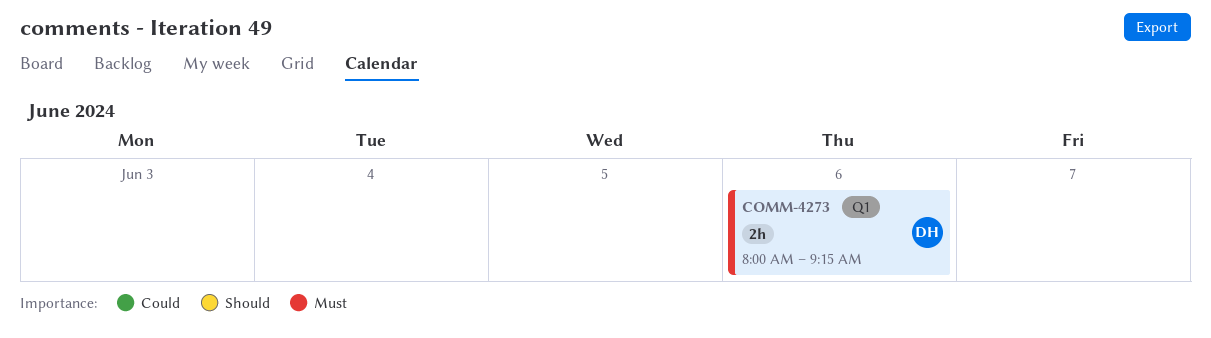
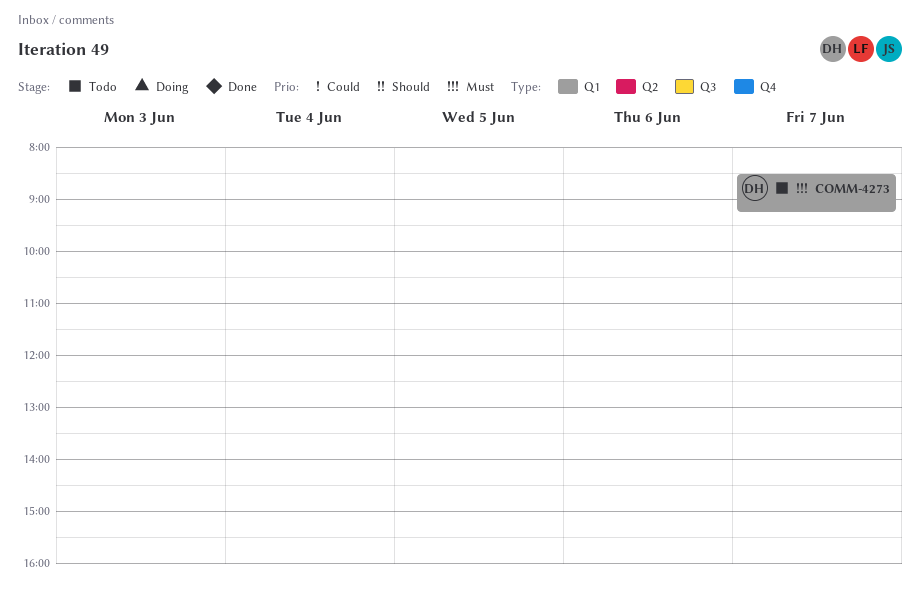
COMM-4273, day: Jun 6 -> Jun 7
COMM-4273, begins: 08:00 -> 08:30

